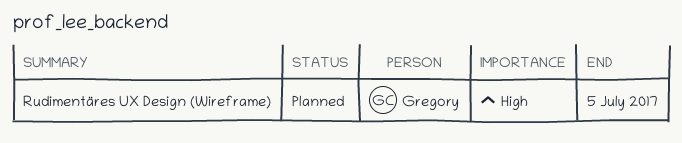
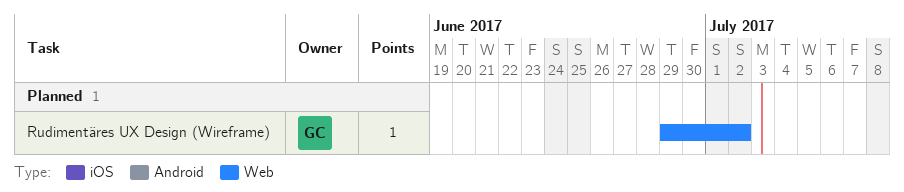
Rudimentäres UX Design (Wireframe), due: Jul 5 -> Jul 2

